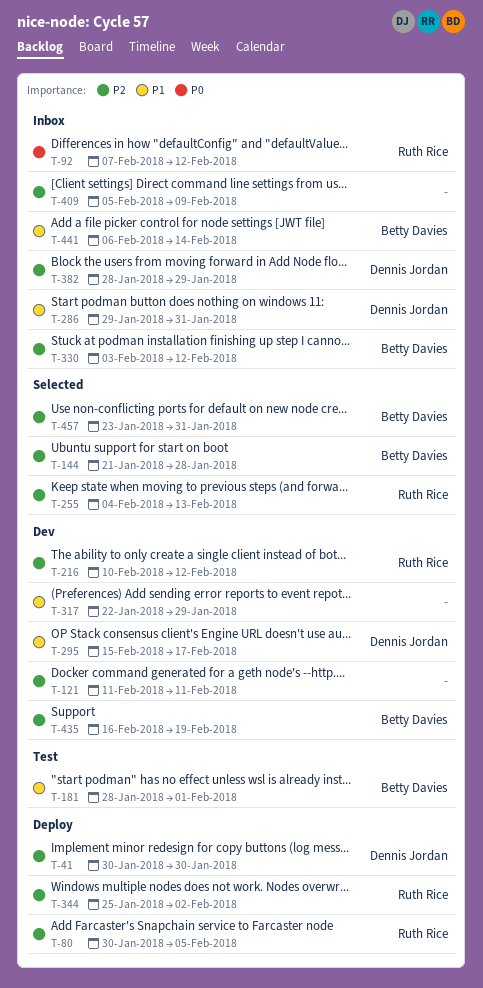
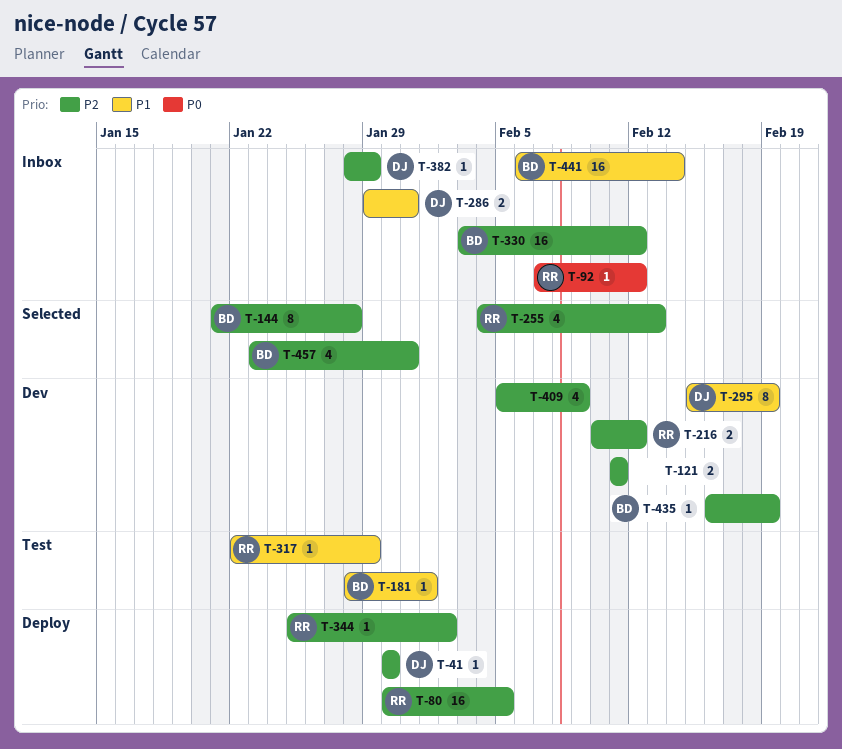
T-295, due: Feb 17 -> Feb 19
T-317, status: Dev -> Test
T-317, owner: none -> Ruth Rice
T-409, status: Inbox -> Dev

